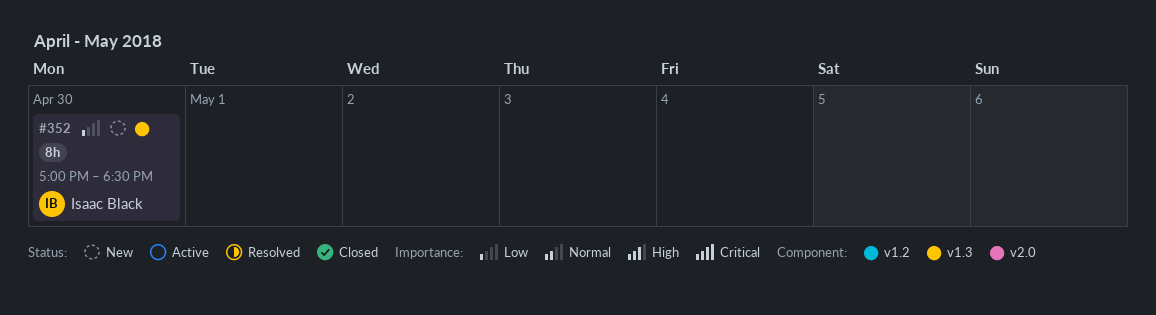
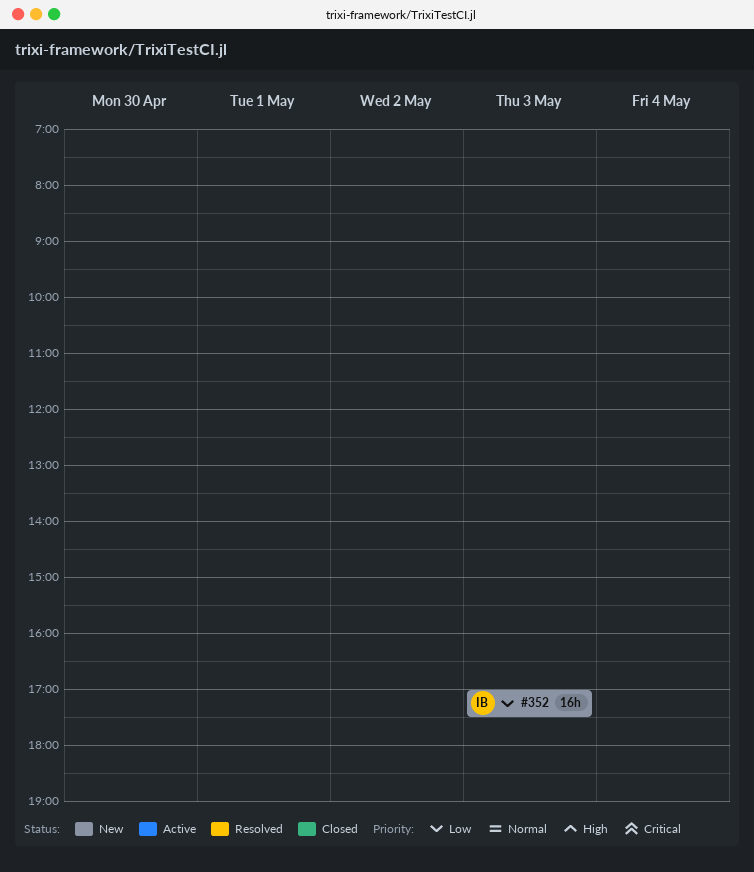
#352, estimate: 8h -> 16h
#352, day: Apr 30 -> May 3
#352, ends: 18:30 -> 17:30

